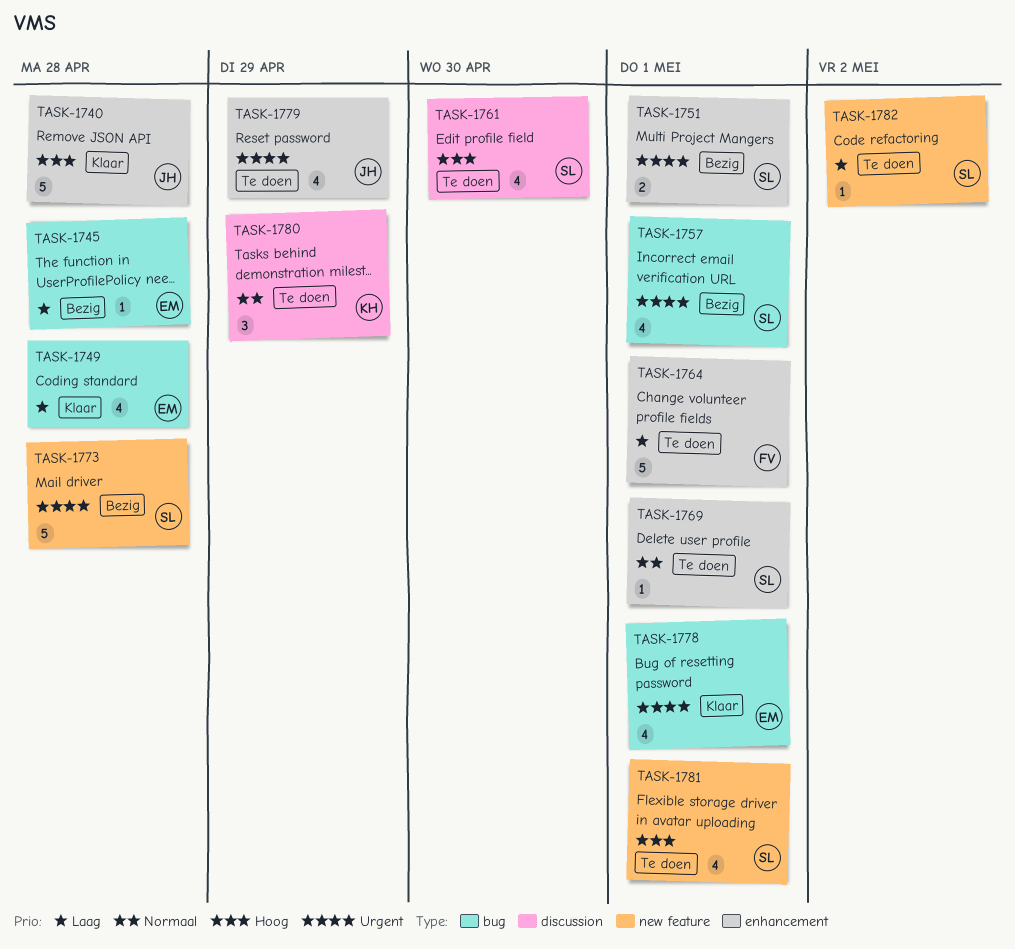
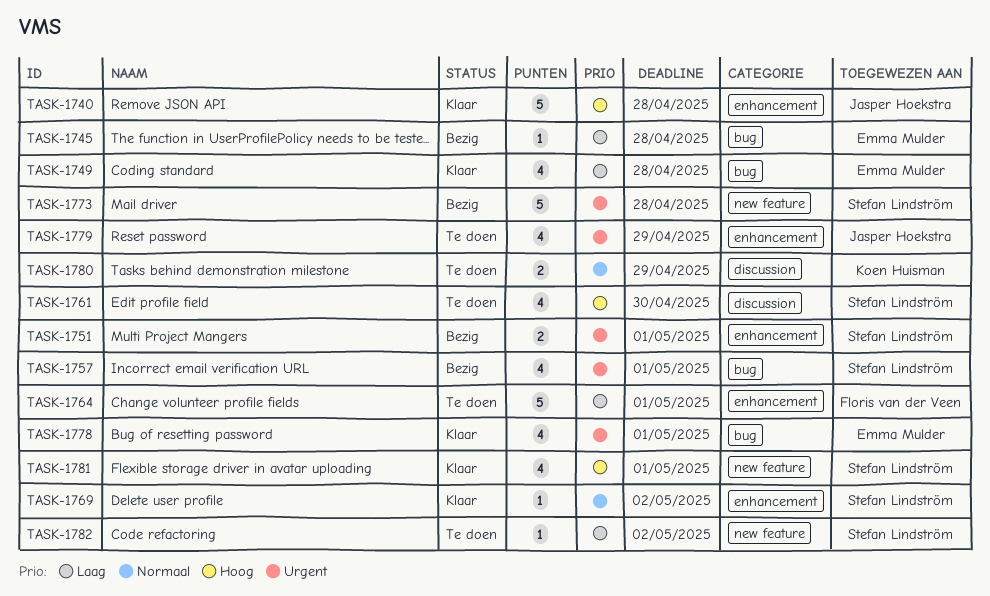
TASK-1769, status: Te doen -> Klaar
TASK-1769, due: May 1 -> May 2
TASK-1780, estimate: 3 -> 2
TASK-1781, status: Te doen -> Klaar

